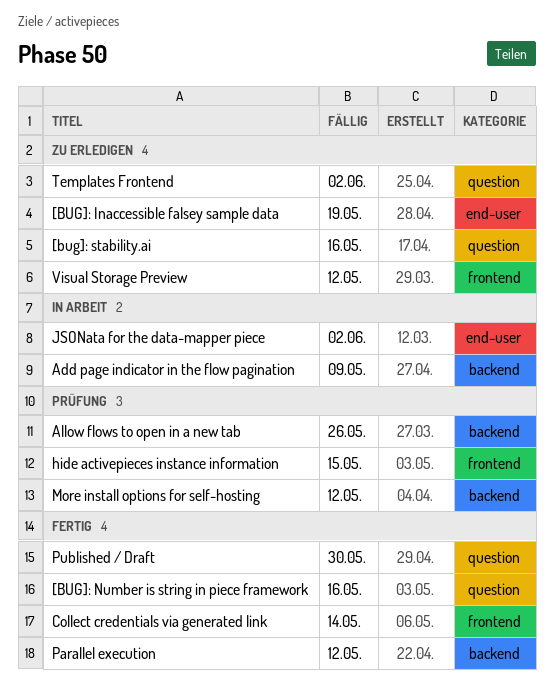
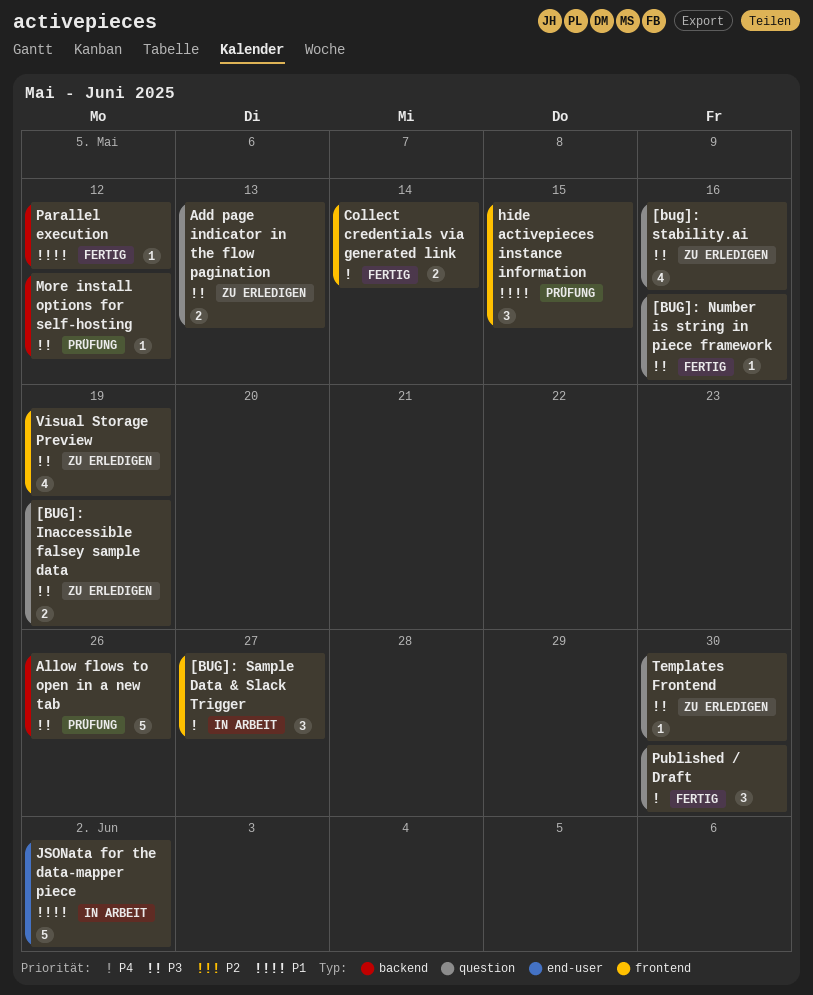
[BUG]: Inaccessible falsey sample data, label: end-user -> question
[BUG]: Sample Data & Slack Trigger: none -> present
Add page indicator in the flow pagination, status: In Arbeit -> Zu erledigen
Add page indicator in the flow pagination, label: backend -> question
Add page indicator in the flow pagination, due: May 9 -> May 13
Templates Frontend, due: Jun 2 -> May 30
Visual Storage Preview, due: May 12 -> May 19

